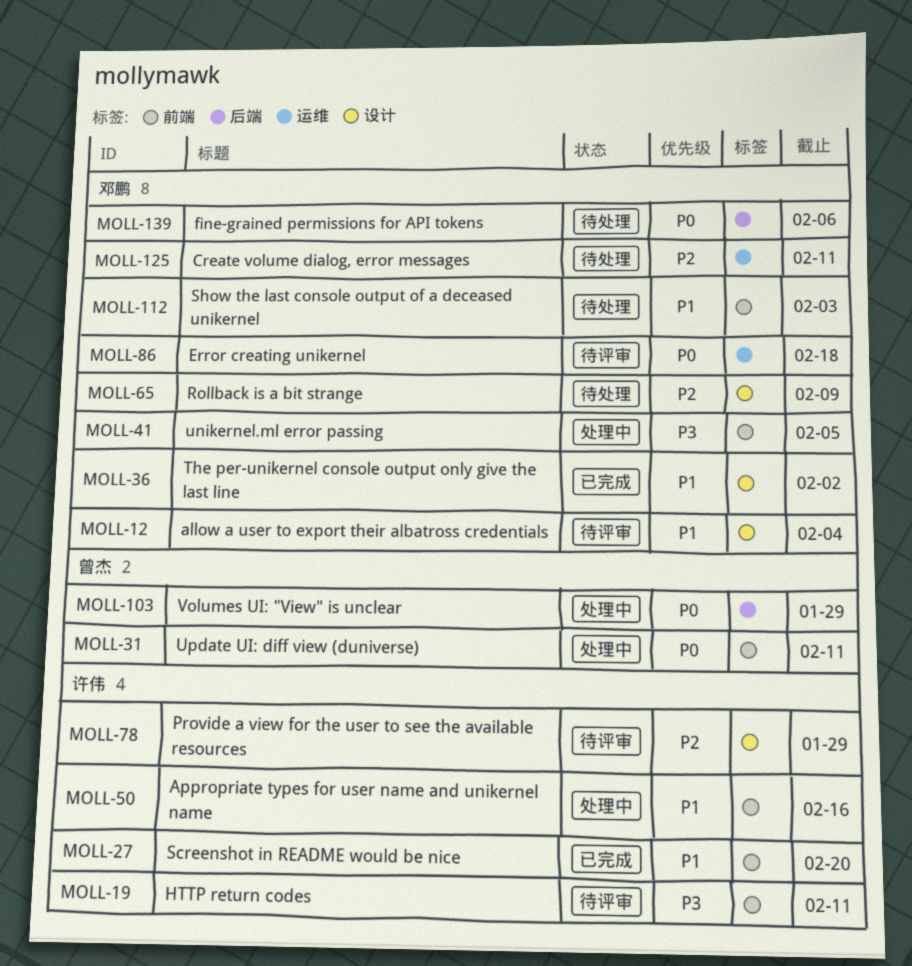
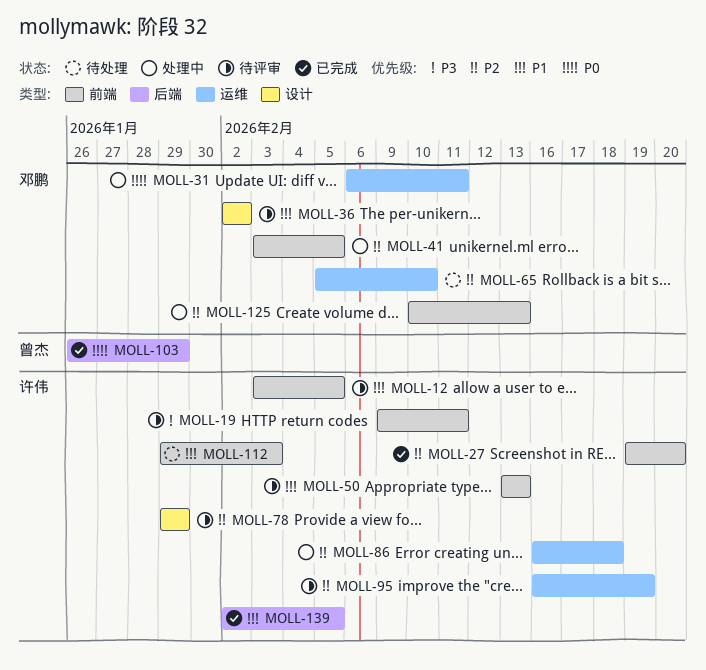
MOLL-12, owner: 邓鹏 -> 许伟
MOLL-12, label: 设计 -> 前端
MOLL-12, due: Feb 4 -> Feb 5
MOLL-27, priority: P1 -> P2
MOLL-31, owner: 曾杰 -> 邓鹏
MOLL-31, label: 前端 -> 运维
MOLL-36, status: 已完成 -> 待评审
MOLL-41, priority: P3 -> P2
MOLL-50, status: 处理中 -> 待评审
MOLL-50, due: Feb 16 -> Feb 13
MOLL-65, label: 设计 -> 运维
MOLL-65, due: Feb 9 -> Feb 10
MOLL-86, status: 待评审 -> 处理中
MOLL-86, owner: 邓鹏 -> 许伟
MOLL-86, priority: P0 -> P2
MOLL-95: none -> present
MOLL-103, status: 处理中 -> 已完成
MOLL-112, owner: 邓鹏 -> 许伟
MOLL-125, status: 待处理 -> 处理中
MOLL-125, label: 运维 -> 前端
MOLL-125, due: Feb 11 -> Feb 13
MOLL-139, status: 待处理 -> 已完成
MOLL-139, owner: 邓鹏 -> 许伟
MOLL-139, priority: P0 -> P1
MOLL-139, due: Feb 6 -> Feb 5

